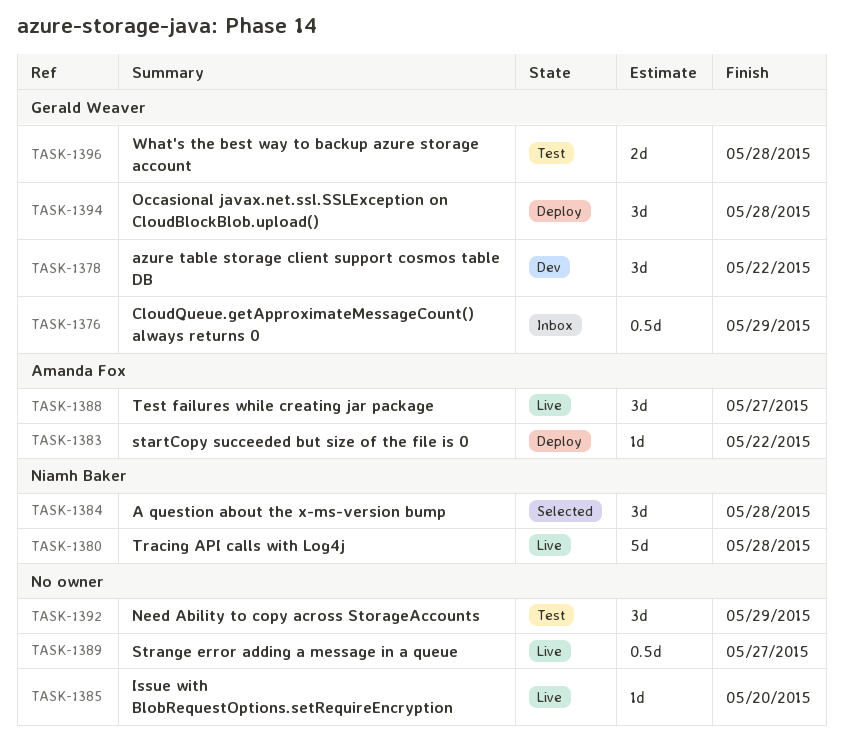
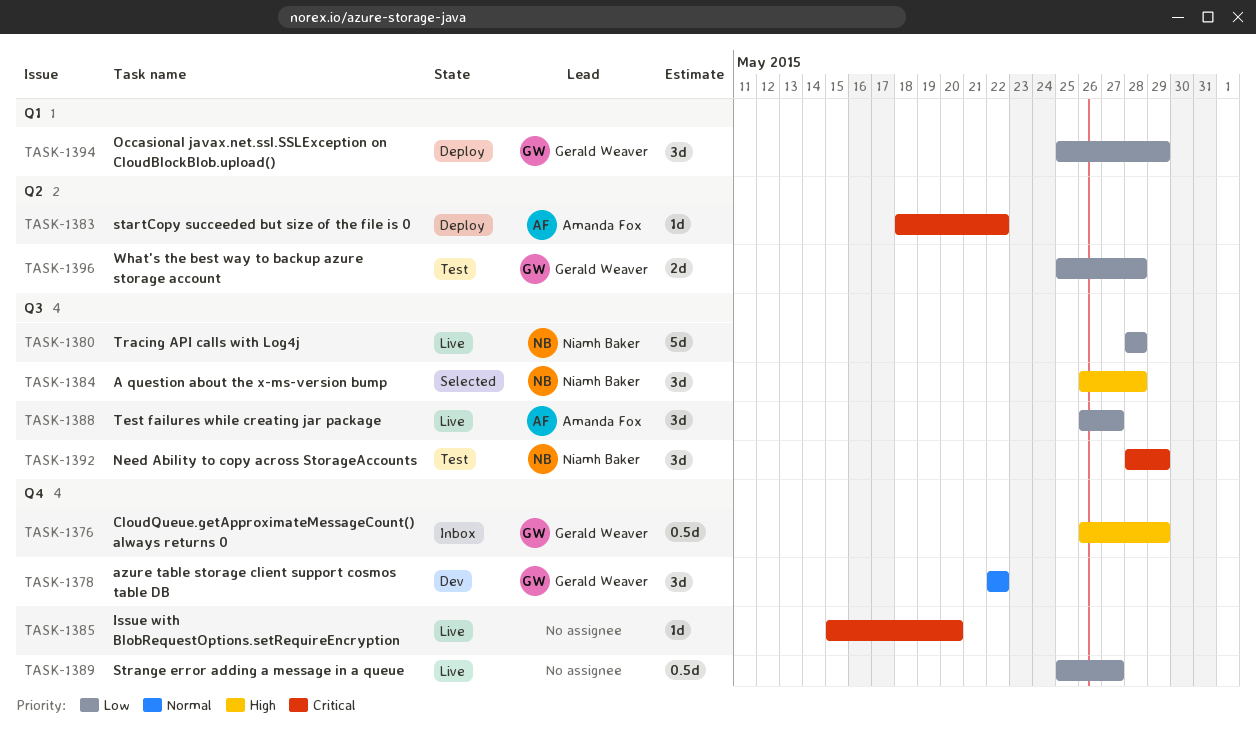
TASK-1392, owner: none -> Niamh Baker
TASK-1394, due: May 28 -> May 29

